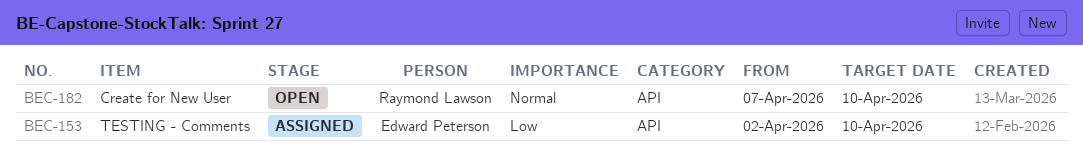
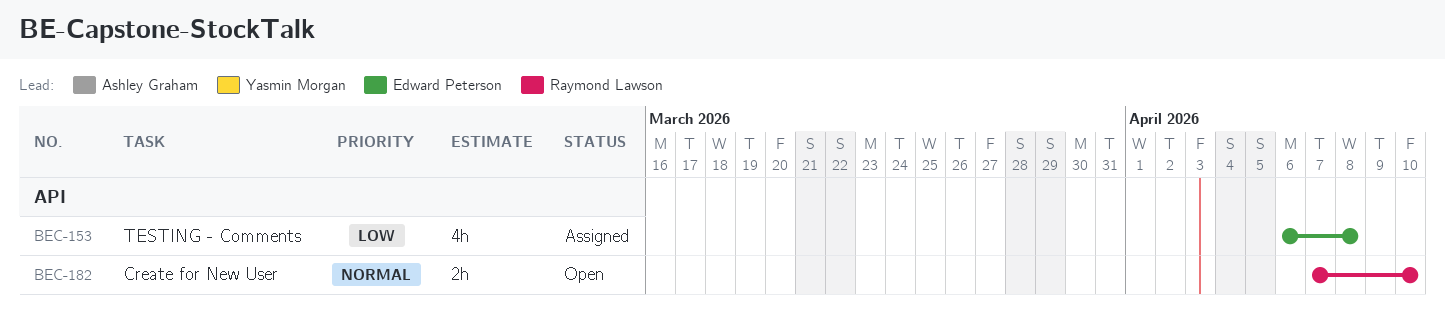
BEC-153, start: Apr 2 -> Apr 6
BEC-153, due: Apr 10 -> Apr 8

